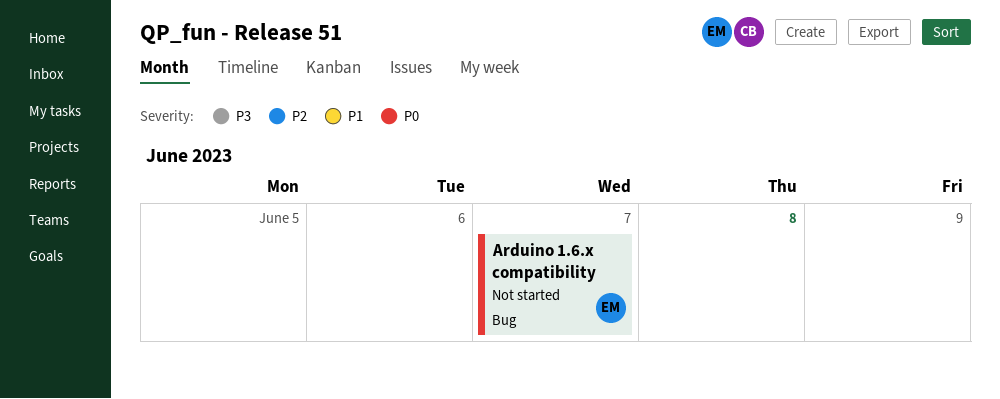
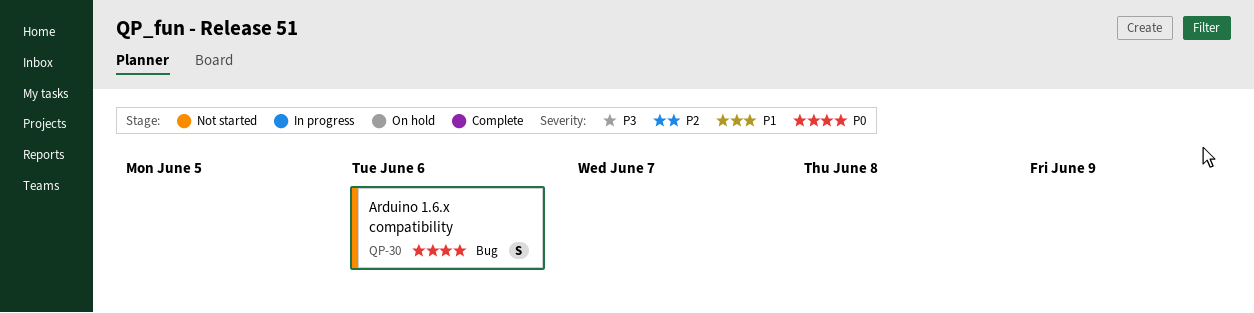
Arduino 1.6.x compatibility, due: Jun 7 -> Jun 6

